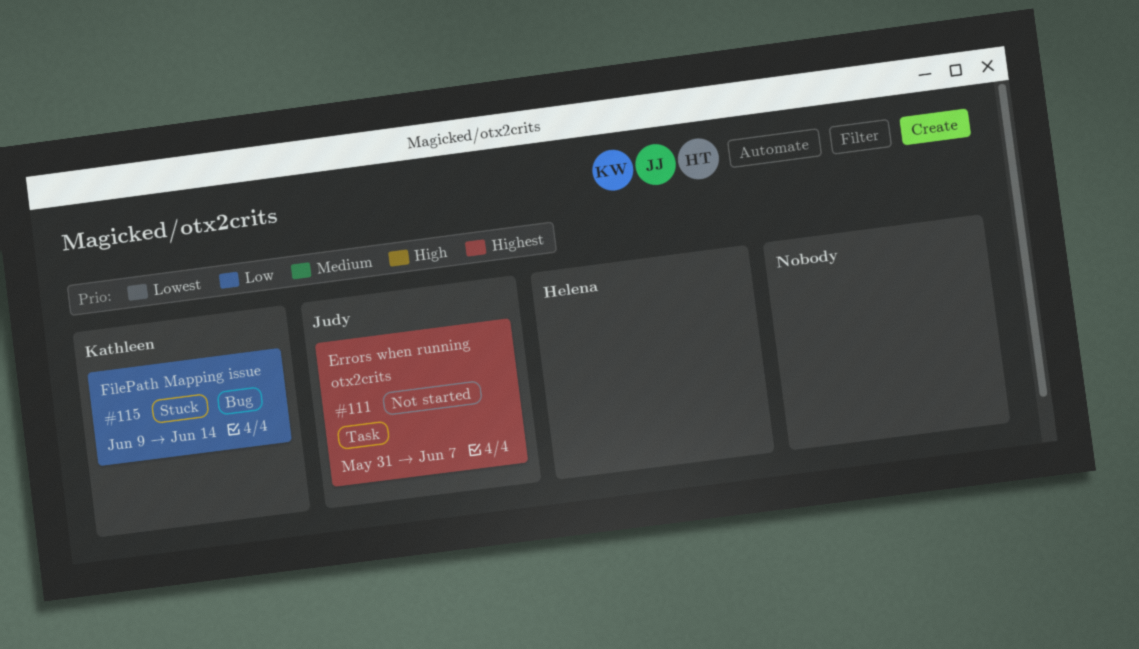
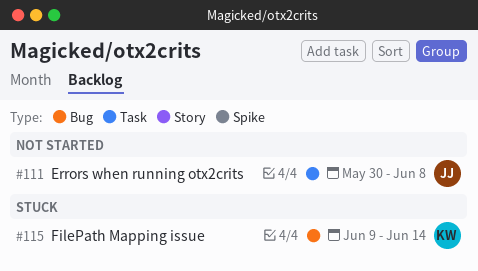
#111, start: May 31 -> May 30
#111, due: Jun 7 -> Jun 8

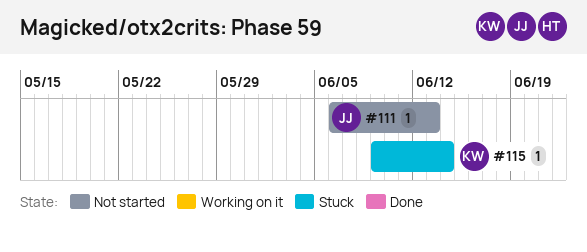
#111, start: May 30 -> Jun 6
#111, due: Jun 8 -> Jun 13

